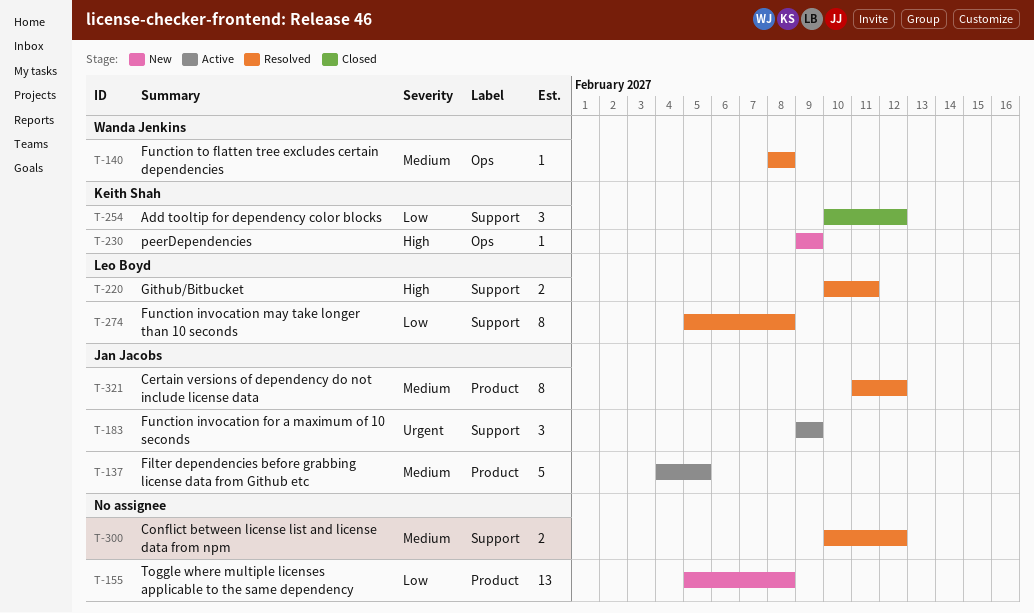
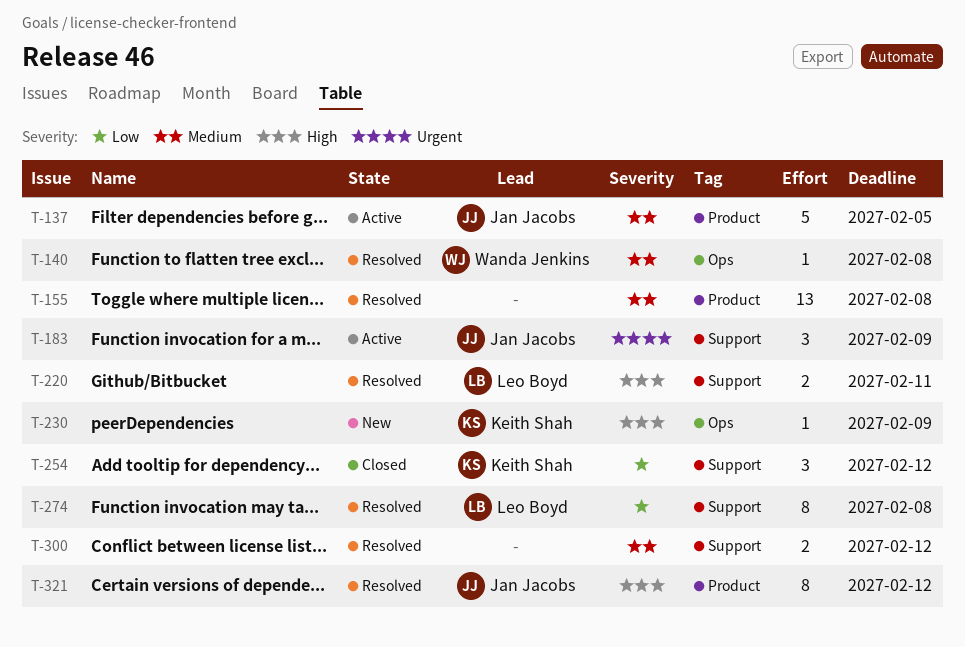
T-155, status: New -> Resolved
T-155, priority: Low -> Medium
T-321, priority: Medium -> High

